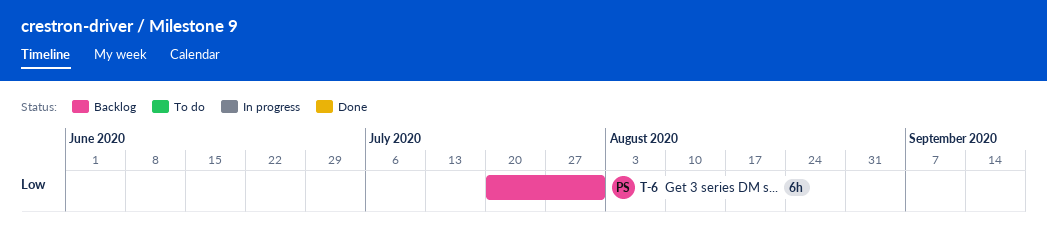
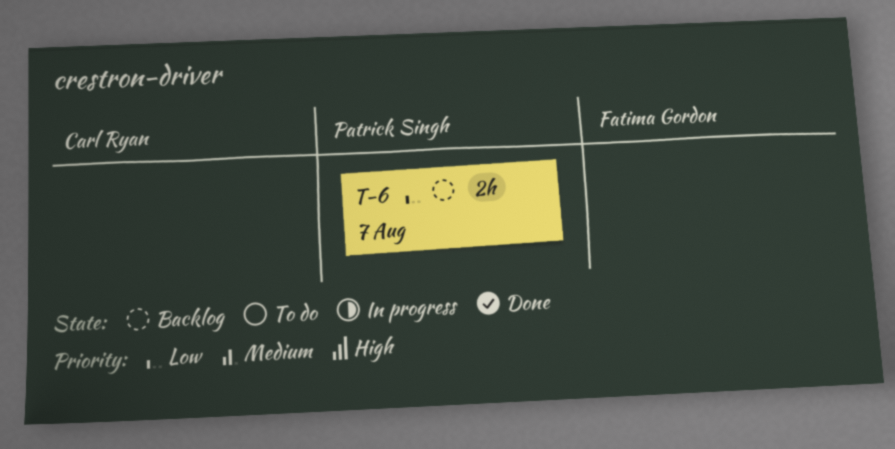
T-6, estimate: 6h -> 2h
T-6, due: Jul 31 -> Aug 7

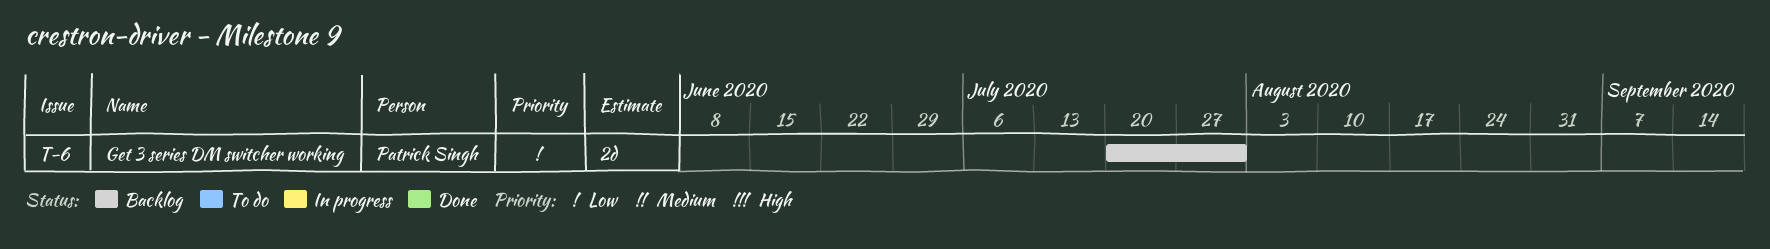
T-6, estimate: 2h -> 2d
T-6, due: Aug 7 -> Jul 31

